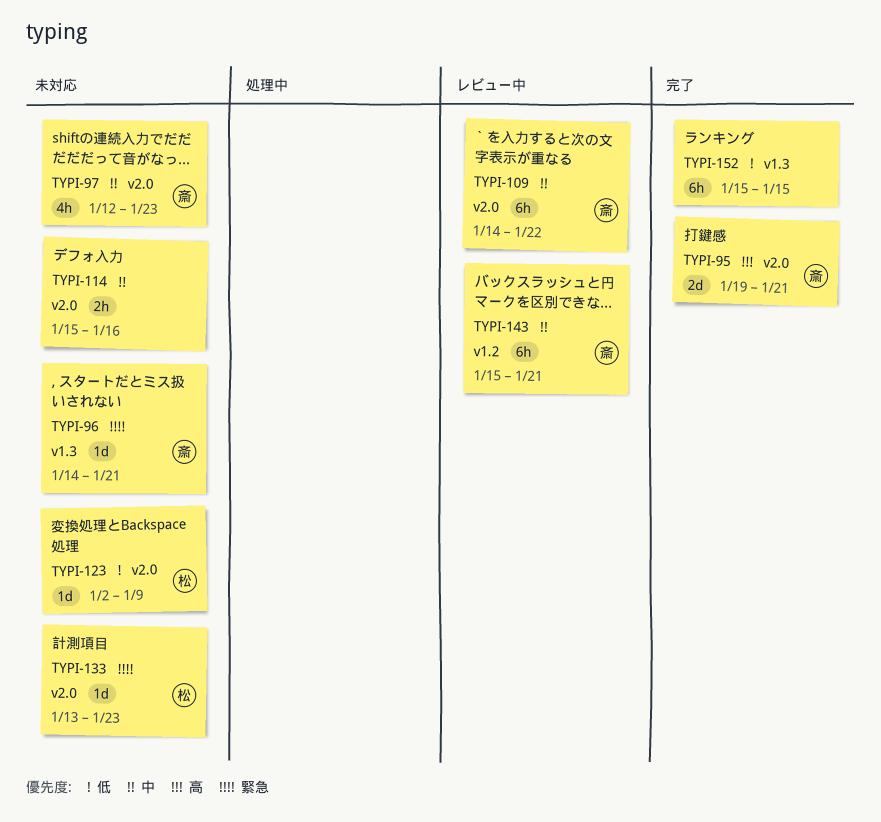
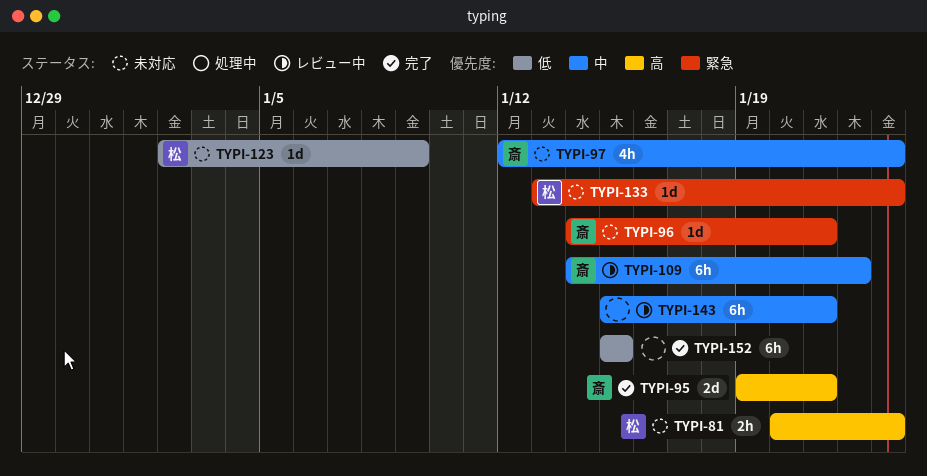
TYPI-81: none -> present
TYPI-114: present -> none
TYPI-143, owner: 斎 -> none

